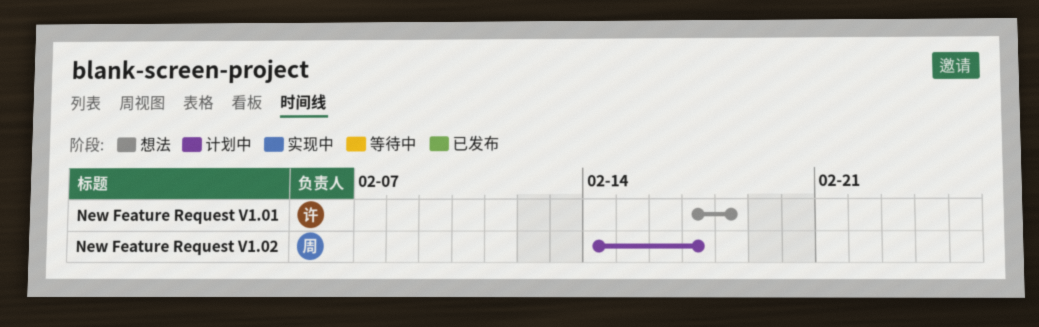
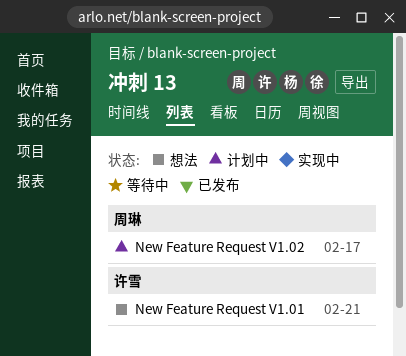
New Feature Request V1.01, due: Feb 18 -> Feb 21

